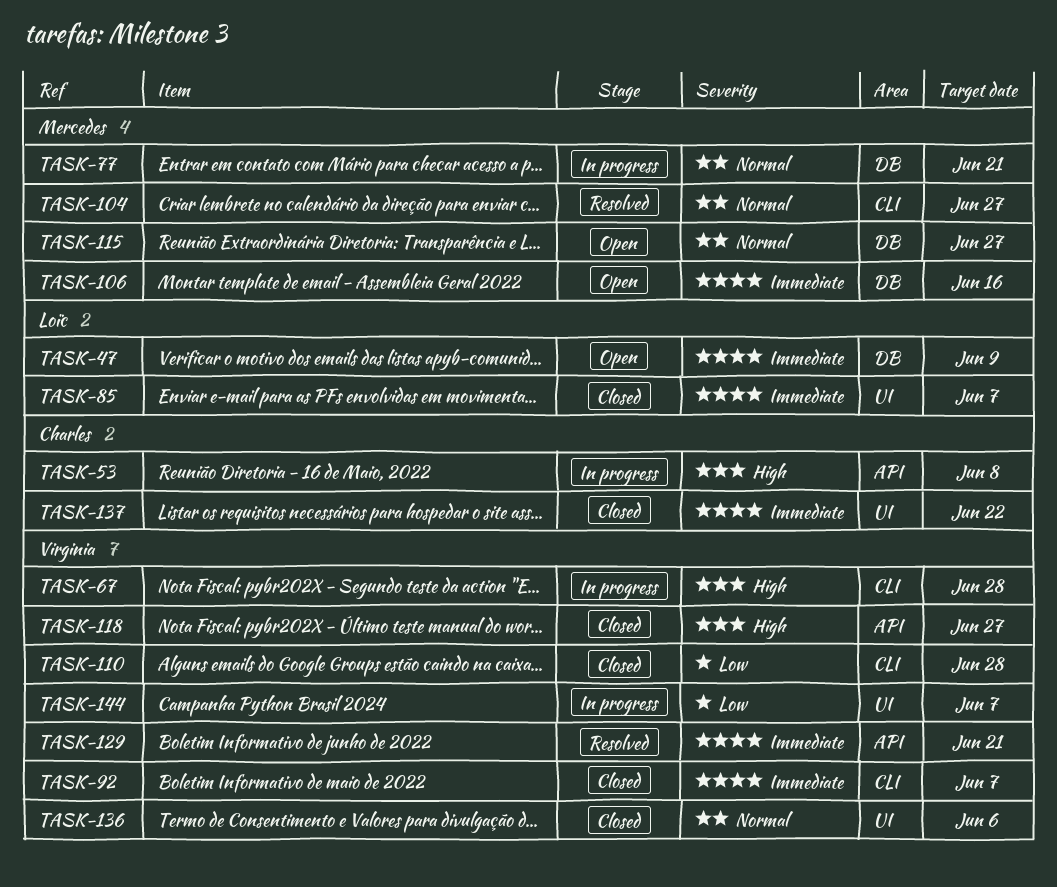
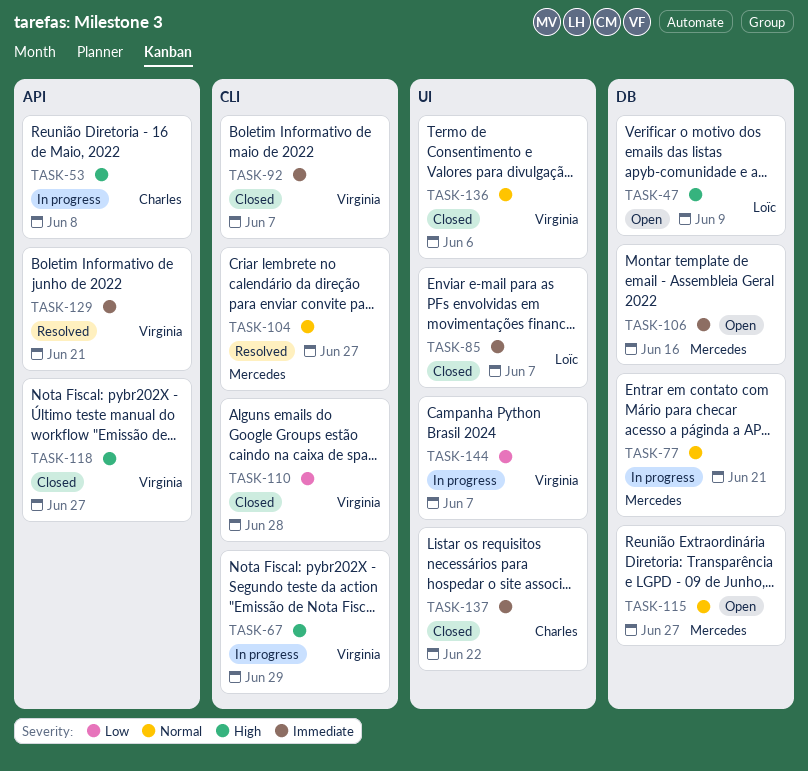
TASK-47, priority: Immediate -> High
TASK-67, due: Jun 28 -> Jun 29

